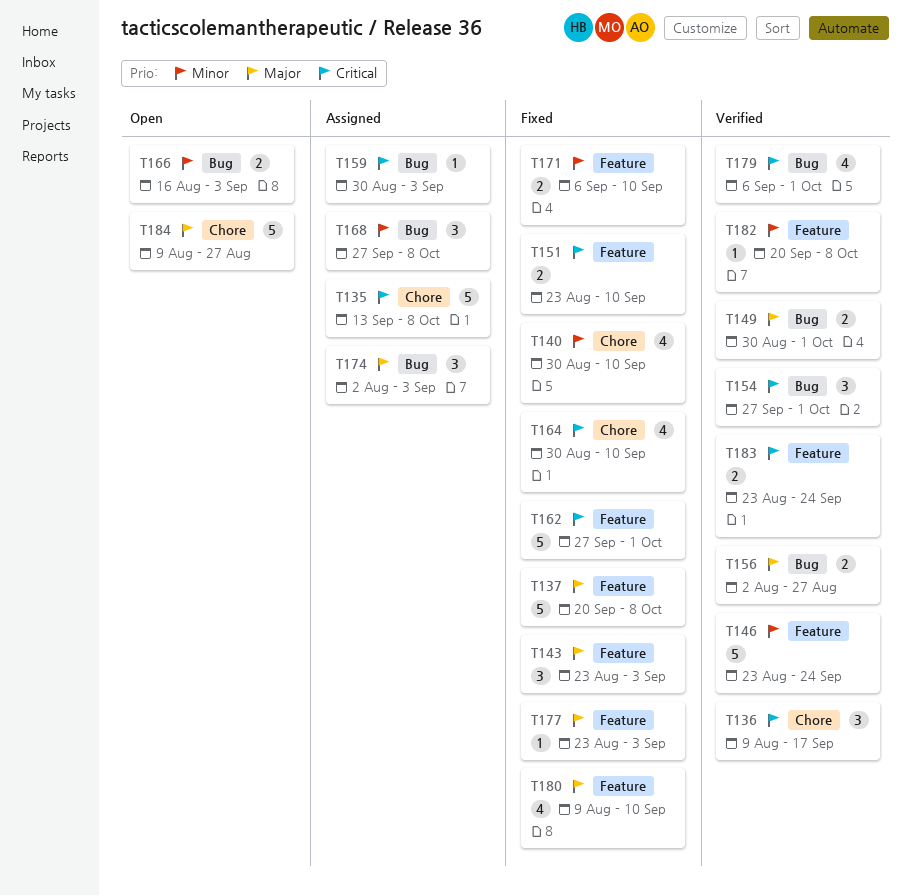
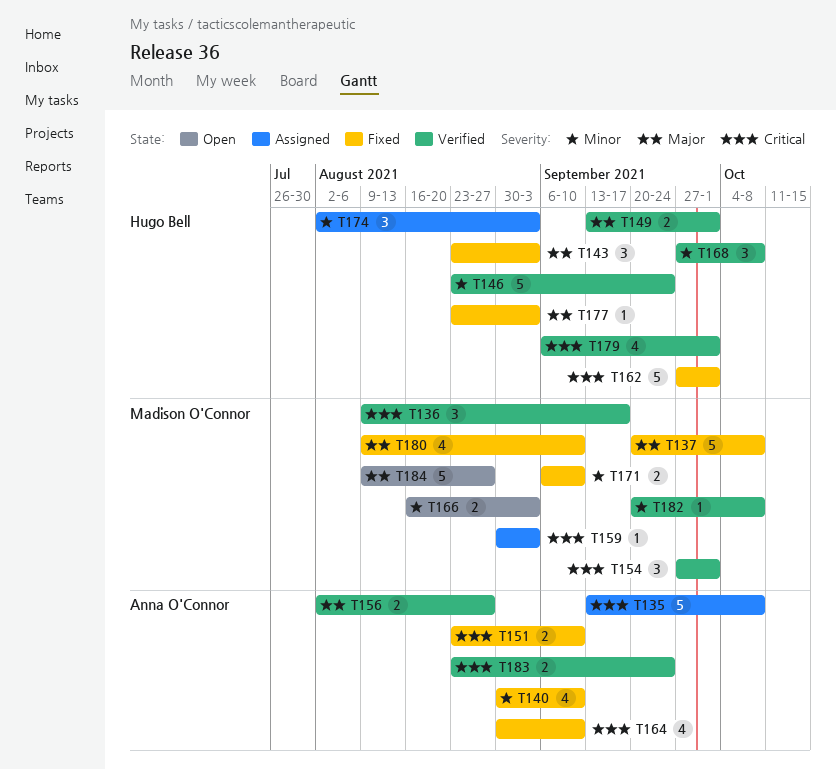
T149, start: Aug 30 -> Sep 13
T168, status: Assigned -> Verified
T174, priority: Major -> Minor

